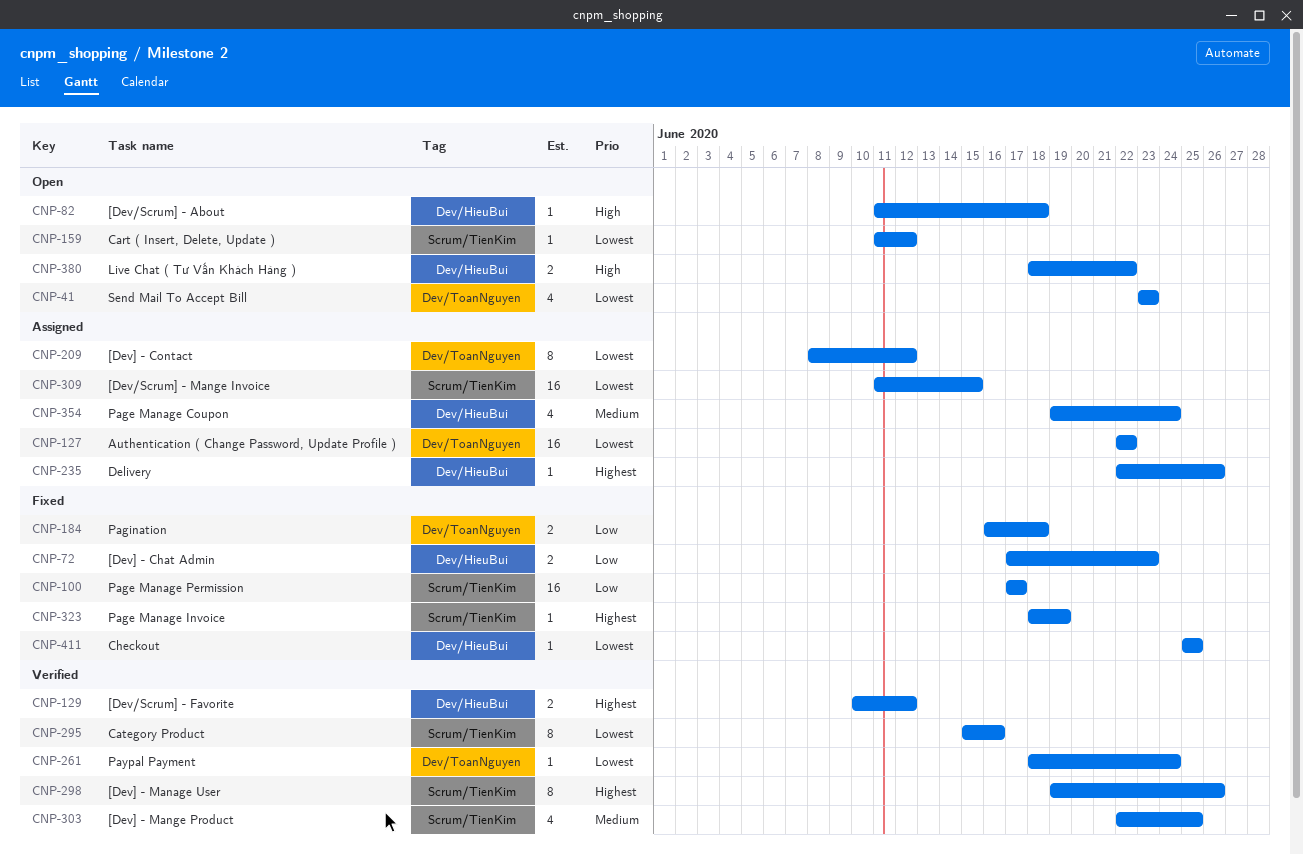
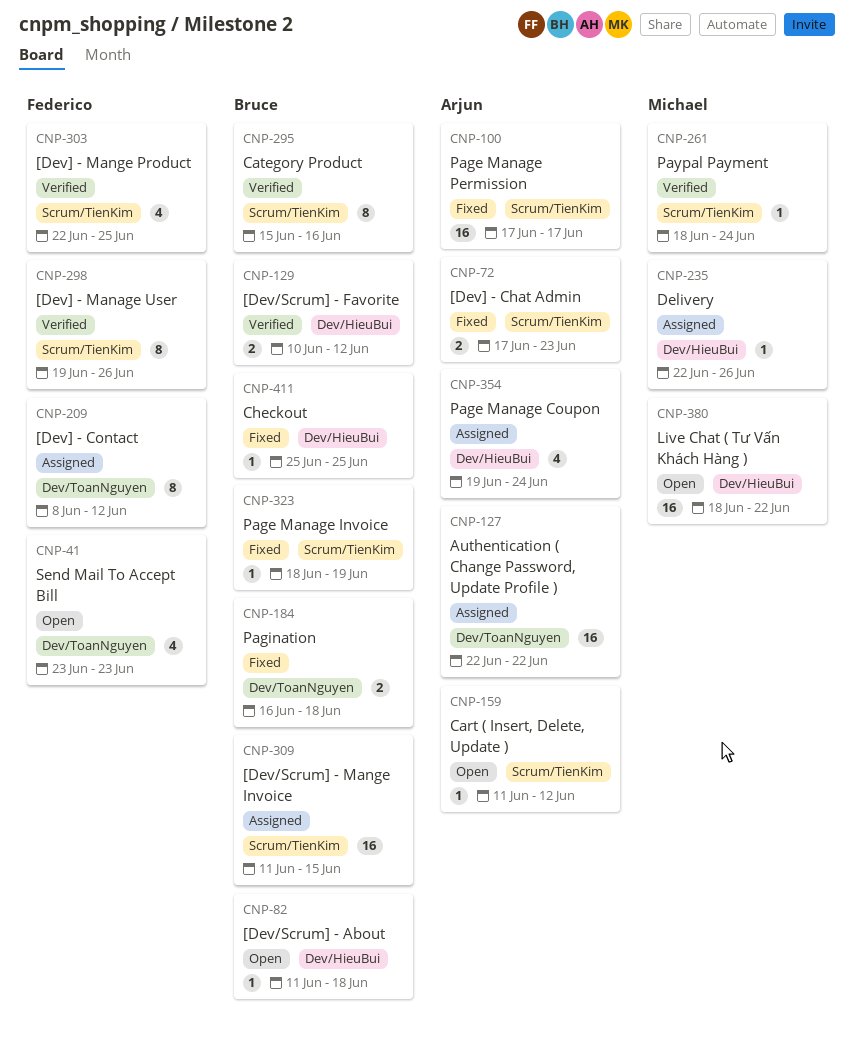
CNP-72, label: Dev/HieuBui -> Scrum/TienKim
CNP-261, label: Dev/ToanNguyen -> Scrum/TienKim
CNP-380, estimate: 2 -> 16

